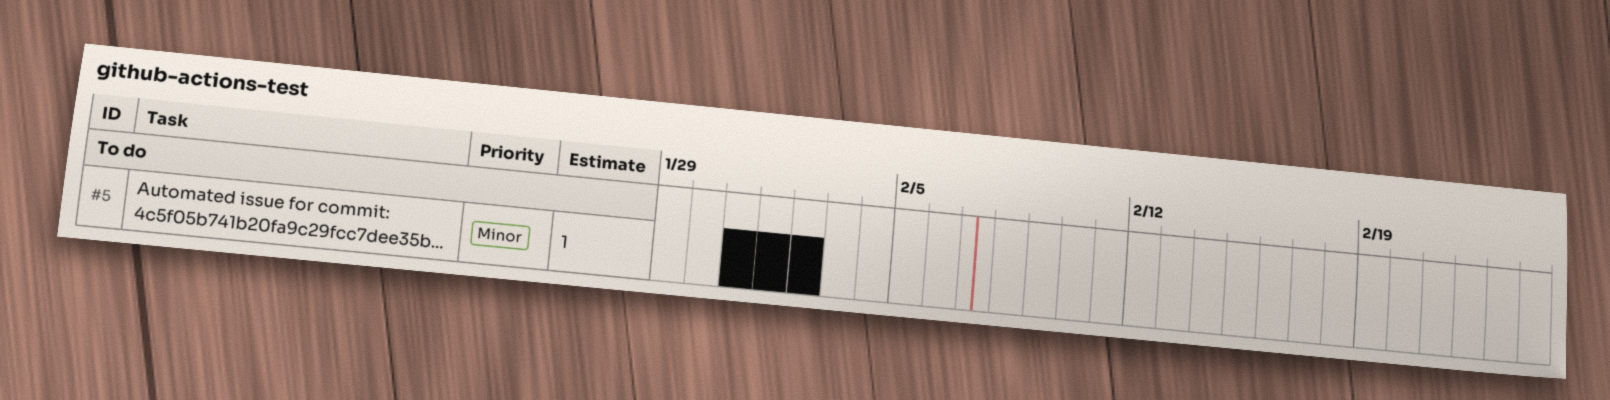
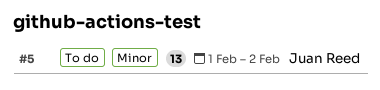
#5, estimate: 1 -> 13
#5, start: Jan 31 -> Feb 1

